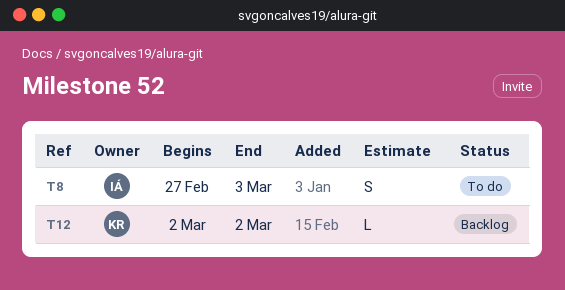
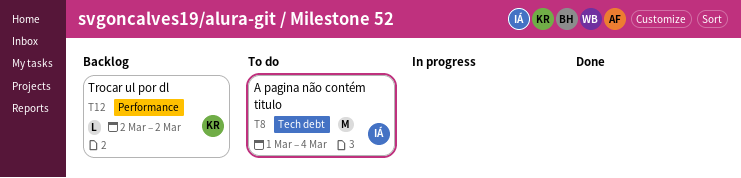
T8, estimate: S -> M
T8, start: Feb 27 -> Mar 1
T8, due: Mar 3 -> Mar 4

